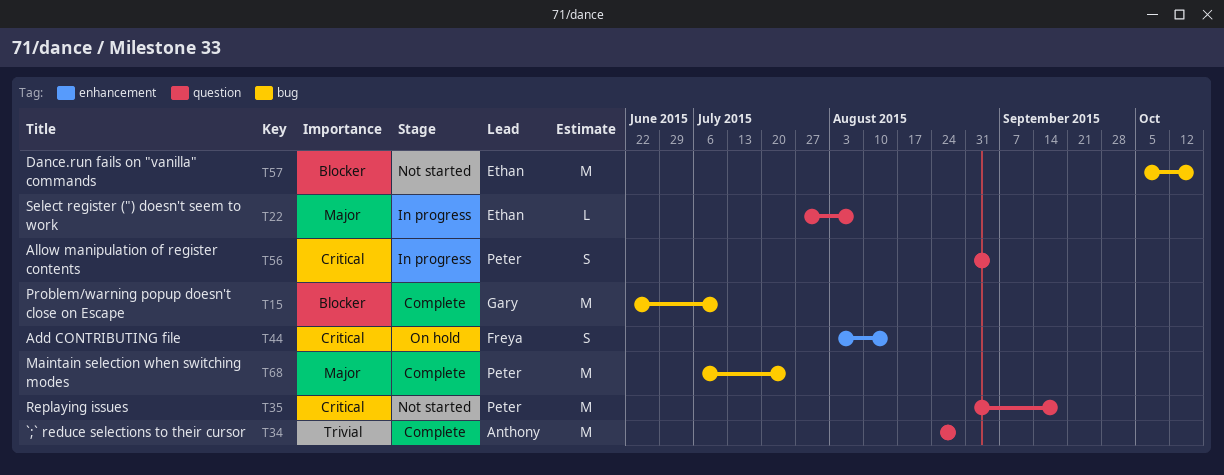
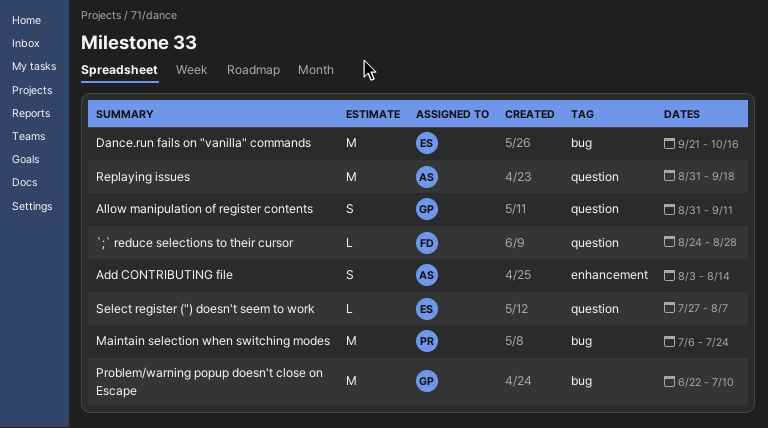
`;` reduce selections to their cursor, owner: Anthony -> Freya
`;` reduce selections to their cursor, estimate: M -> L
Add CONTRIBUTING file, owner: Freya -> Anthony
Allow manipulation of register contents, owner: Peter -> Gary
Allow manipulation of register contents, due: Sep 4 -> Sep 11
Dance.run fails on "vanilla" commands, start: Oct 5 -> Sep 21
Replaying issues, owner: Peter -> Anthony

